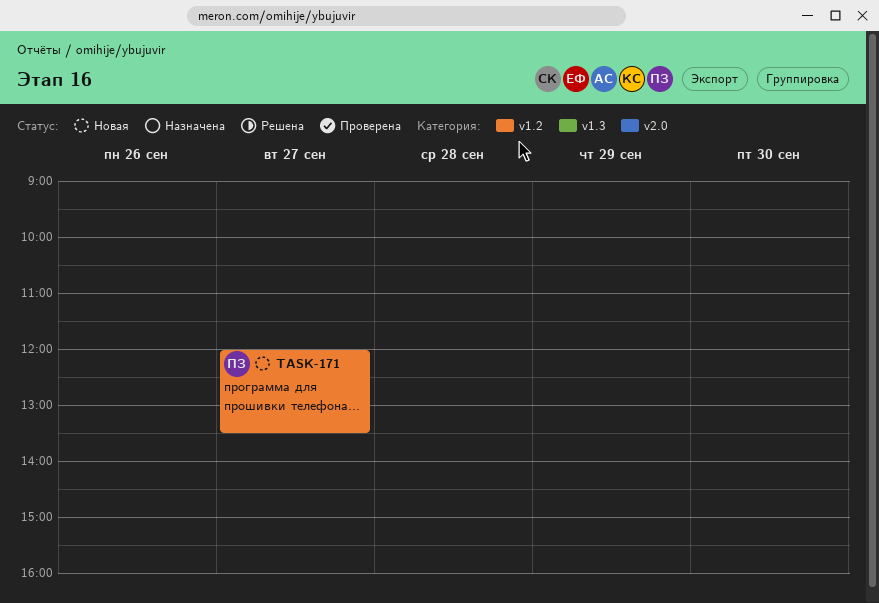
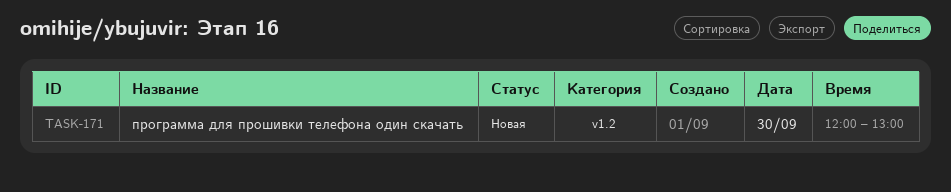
TASK-171, day: Sep 27 -> Sep 30
TASK-171, ends: 13:30 -> 13:00

